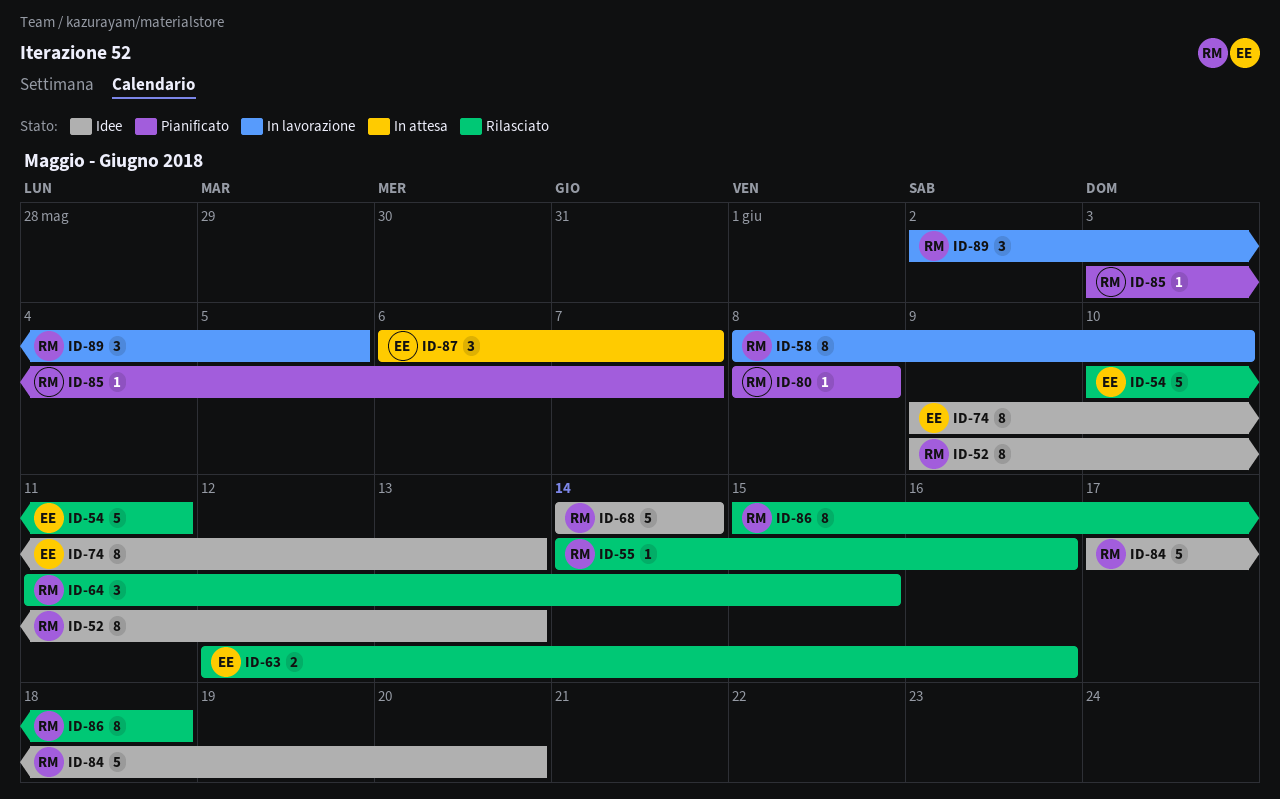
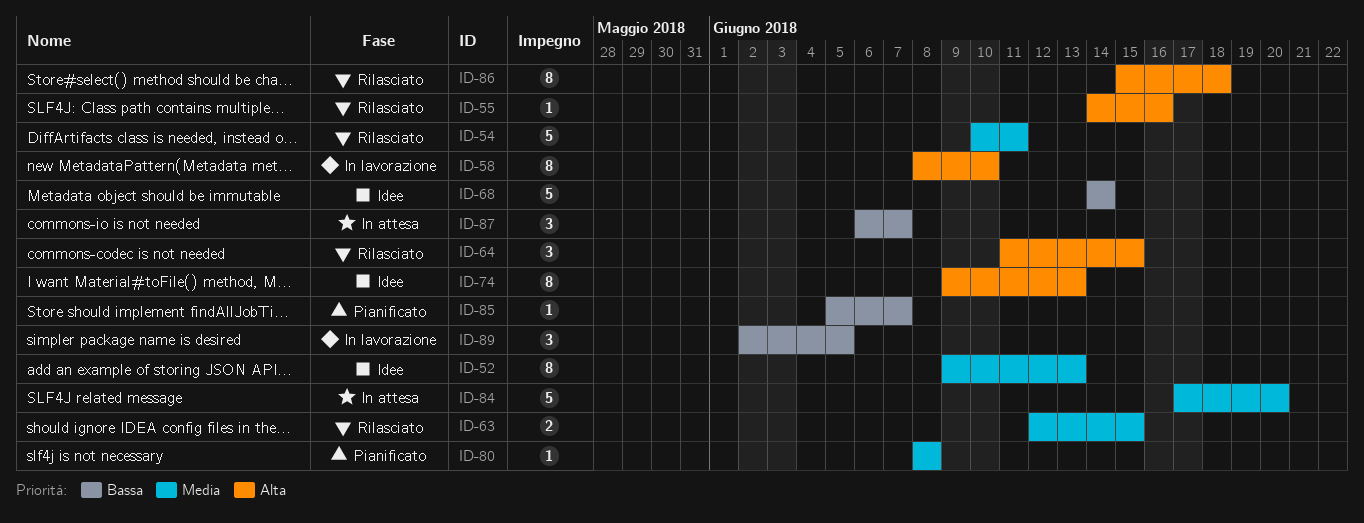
ID-63, due: Jun 16 -> Jun 15
ID-84, status: Idee -> In attesa
ID-85, start: Jun 3 -> Jun 5

